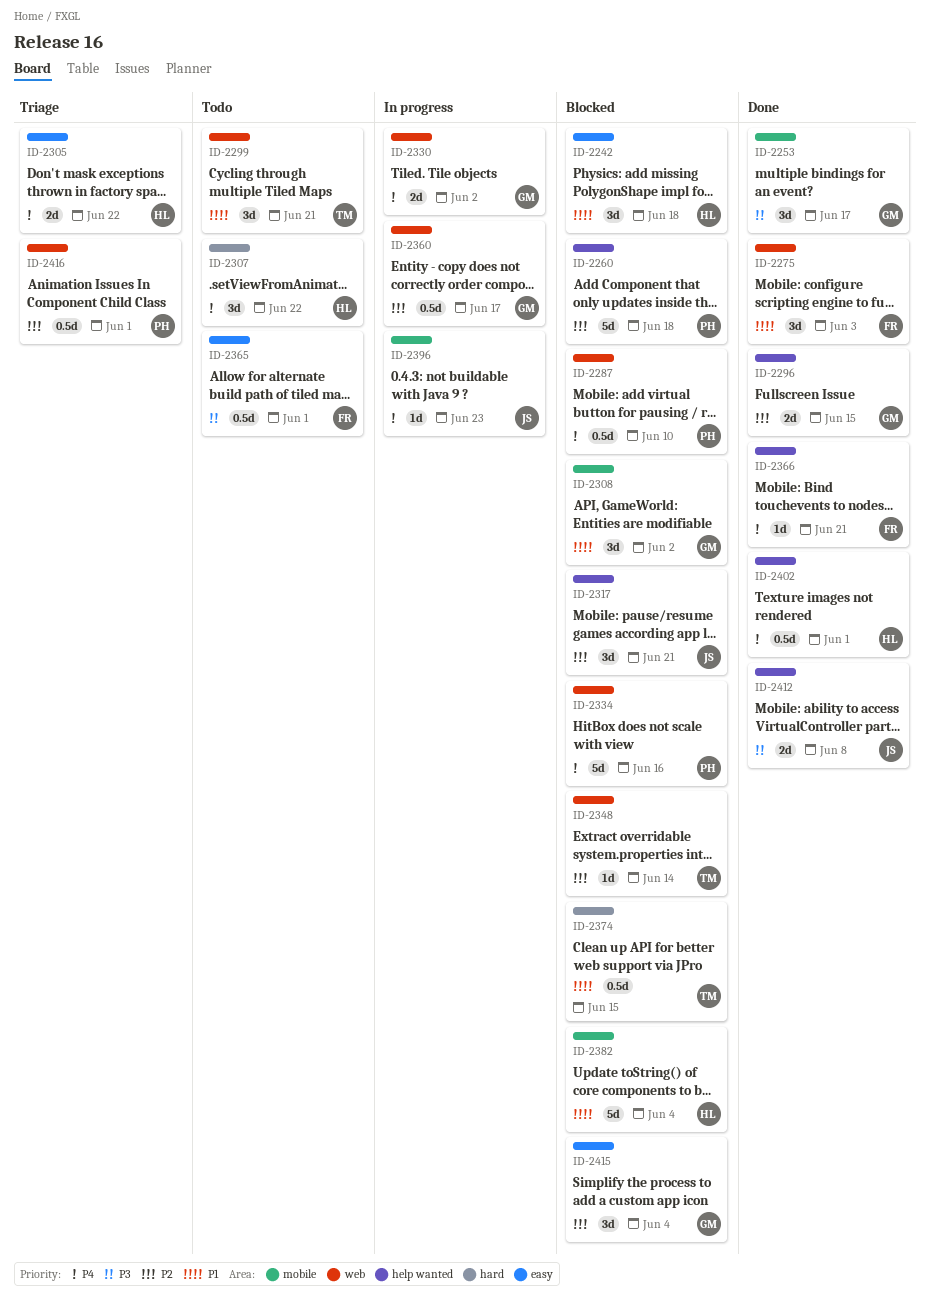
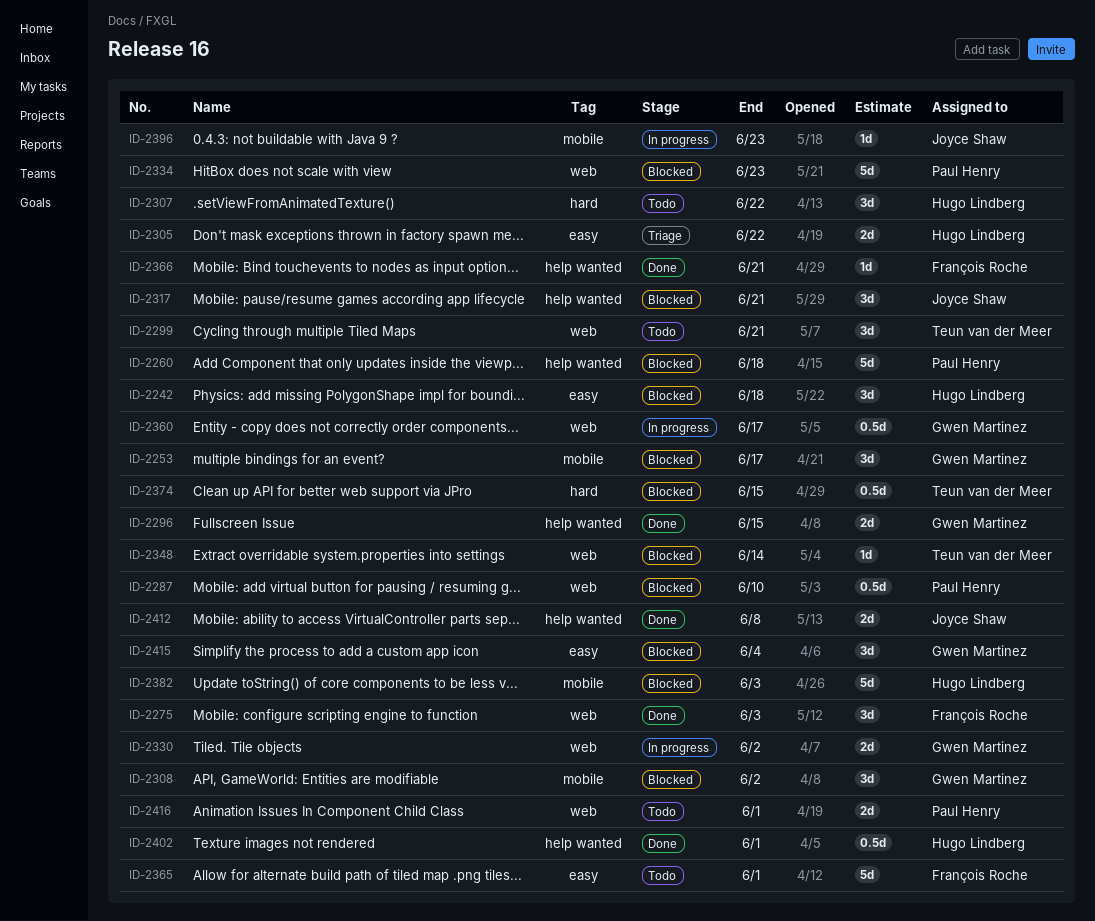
ID-2253, status: Done -> Blocked
ID-2334, due: Jun 16 -> Jun 23
ID-2365, estimate: 0.5d -> 5d
ID-2382, due: Jun 4 -> Jun 3
ID-2416, status: Triage -> Todo
ID-2416, estimate: 0.5d -> 2d

